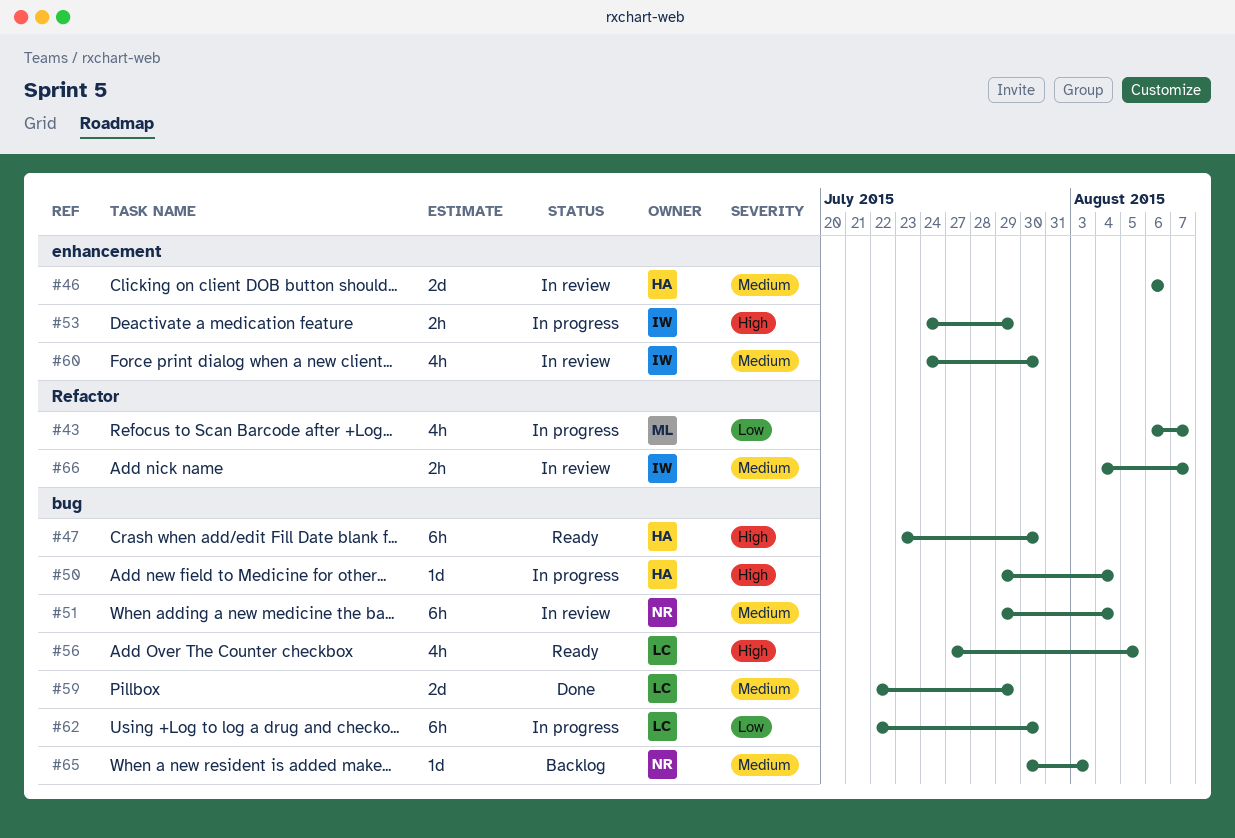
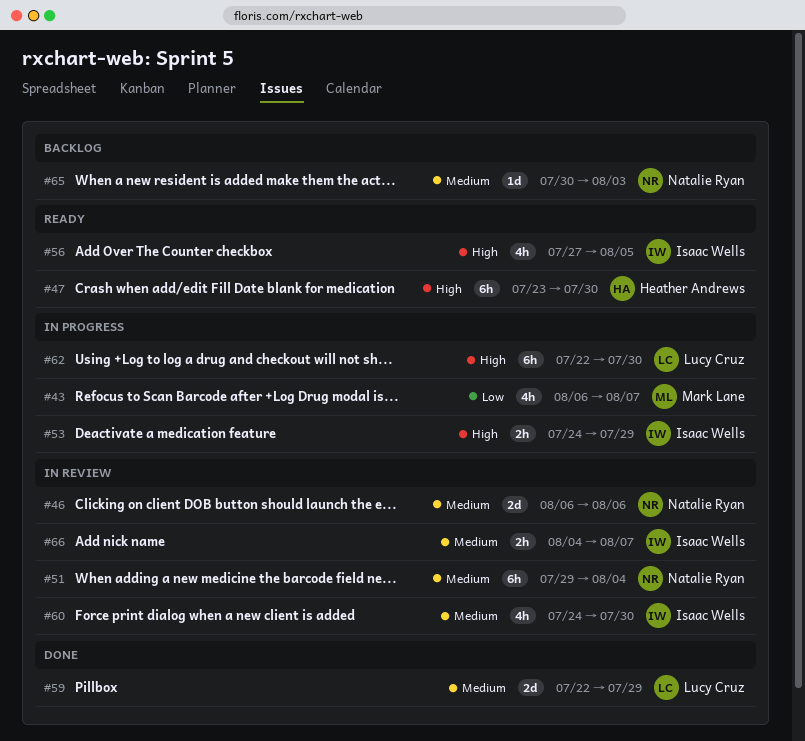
#46, owner: Heather Andrews -> Natalie Ryan
#50: present -> none
#56, owner: Lucy Cruz -> Isaac Wells
#62, priority: Low -> High

